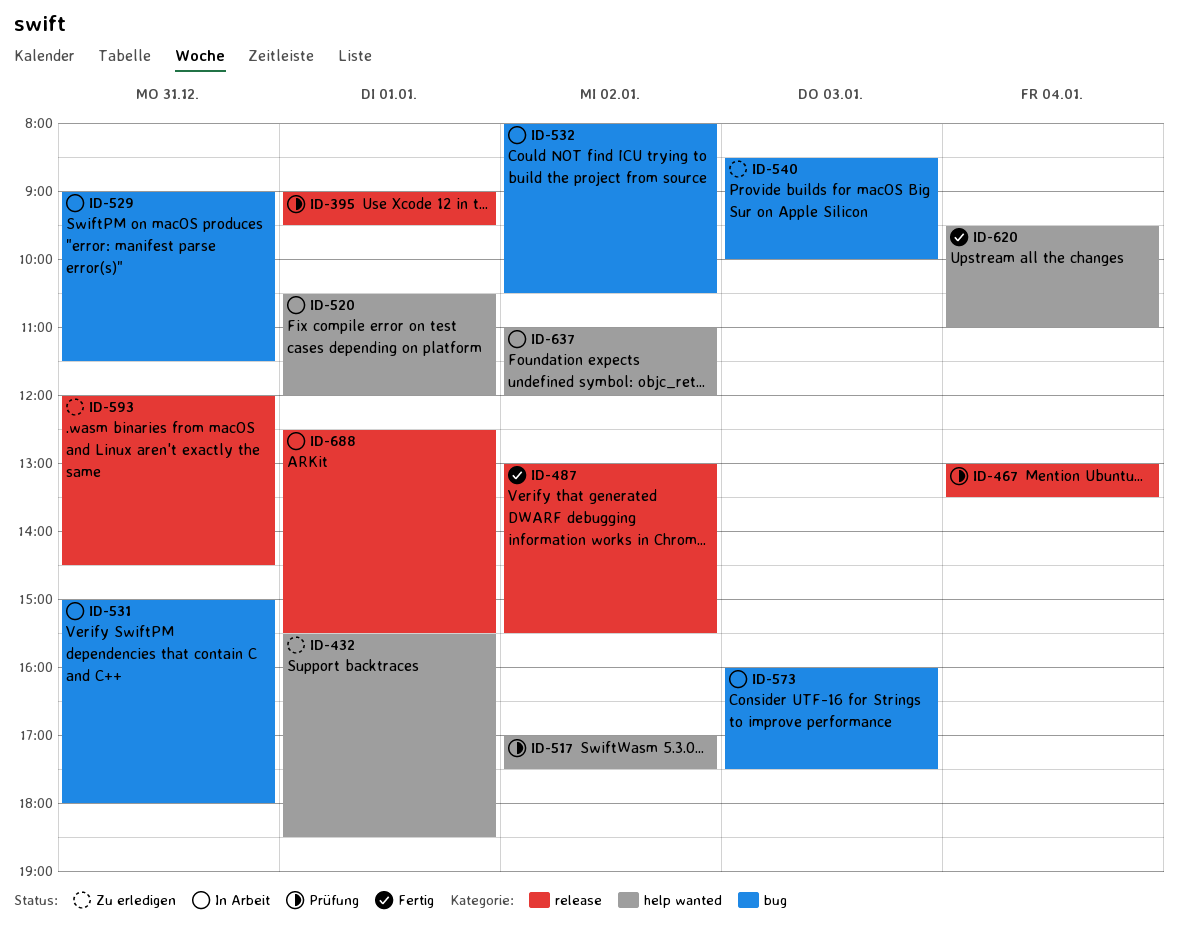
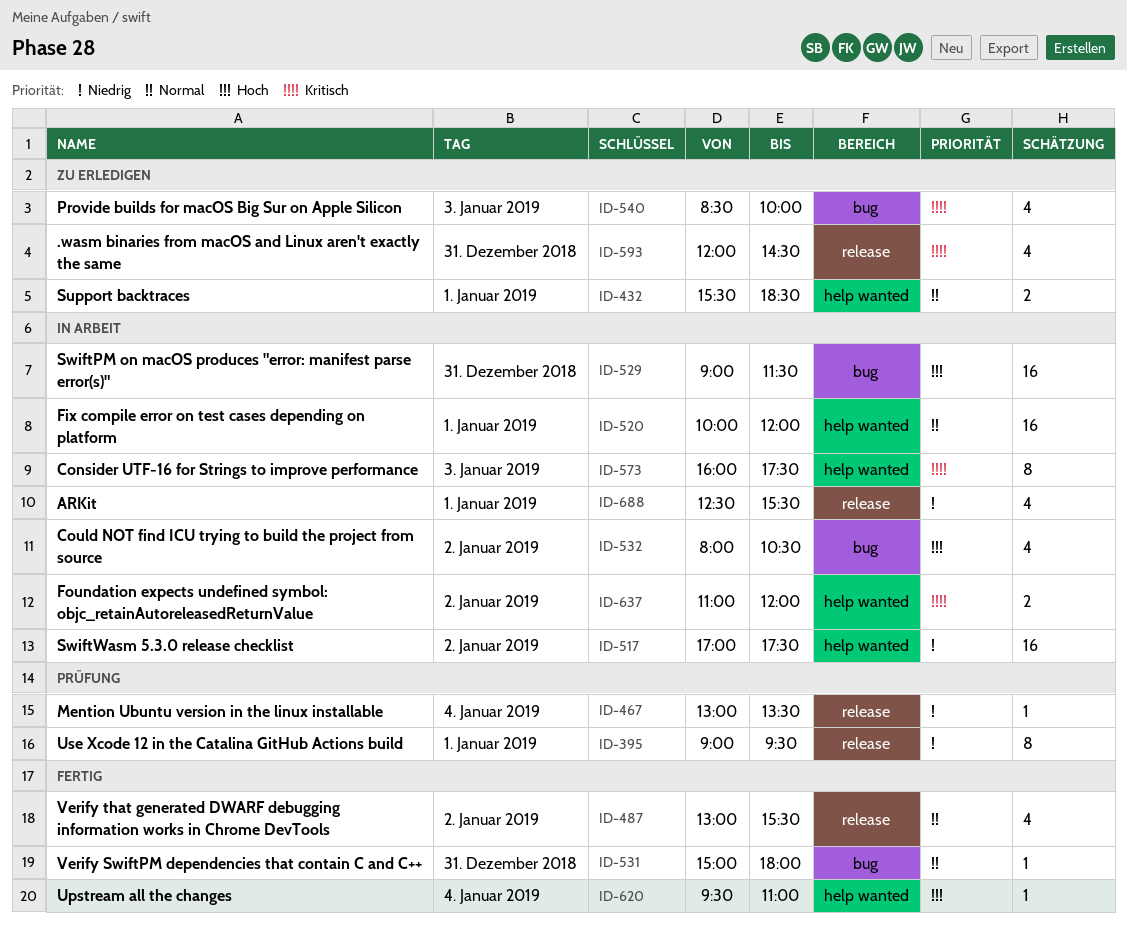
ID-517, status: Prüfung -> In Arbeit
ID-520, begins: 10:30 -> 10:00
ID-531, status: In Arbeit -> Fertig
ID-573, label: bug -> help wanted

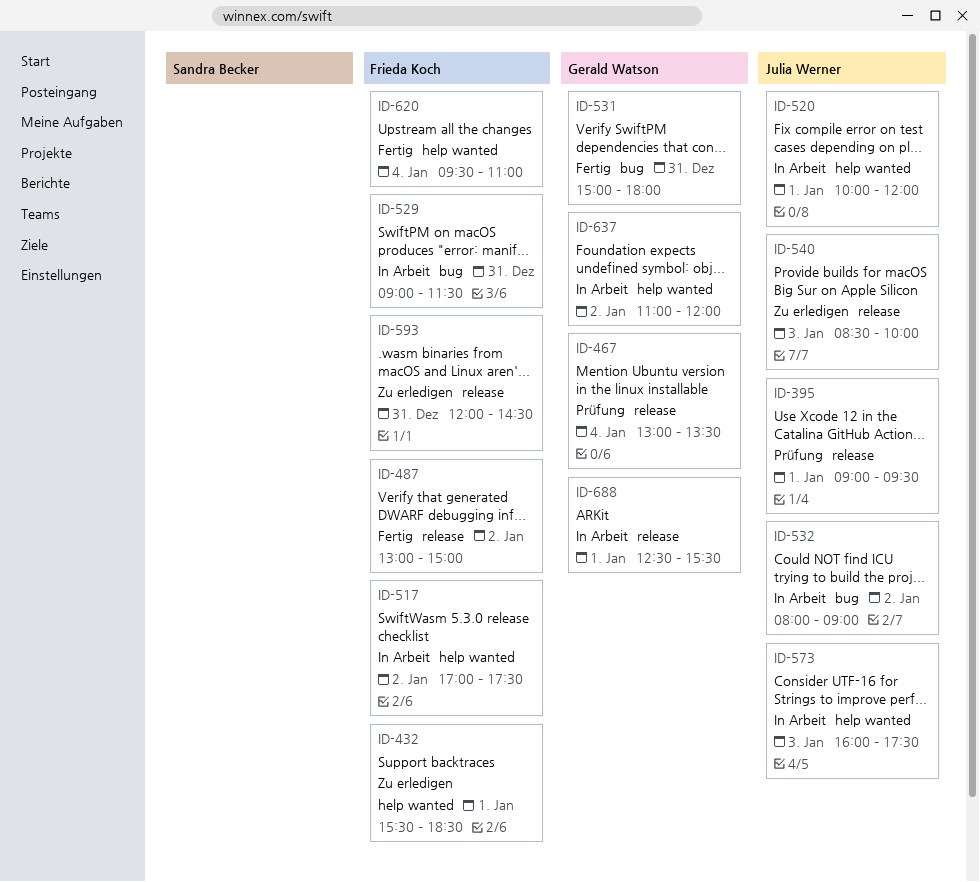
ID-487, ends: 15:30 -> 15:00
ID-532, ends: 10:30 -> 09:00
ID-540, label: bug -> release

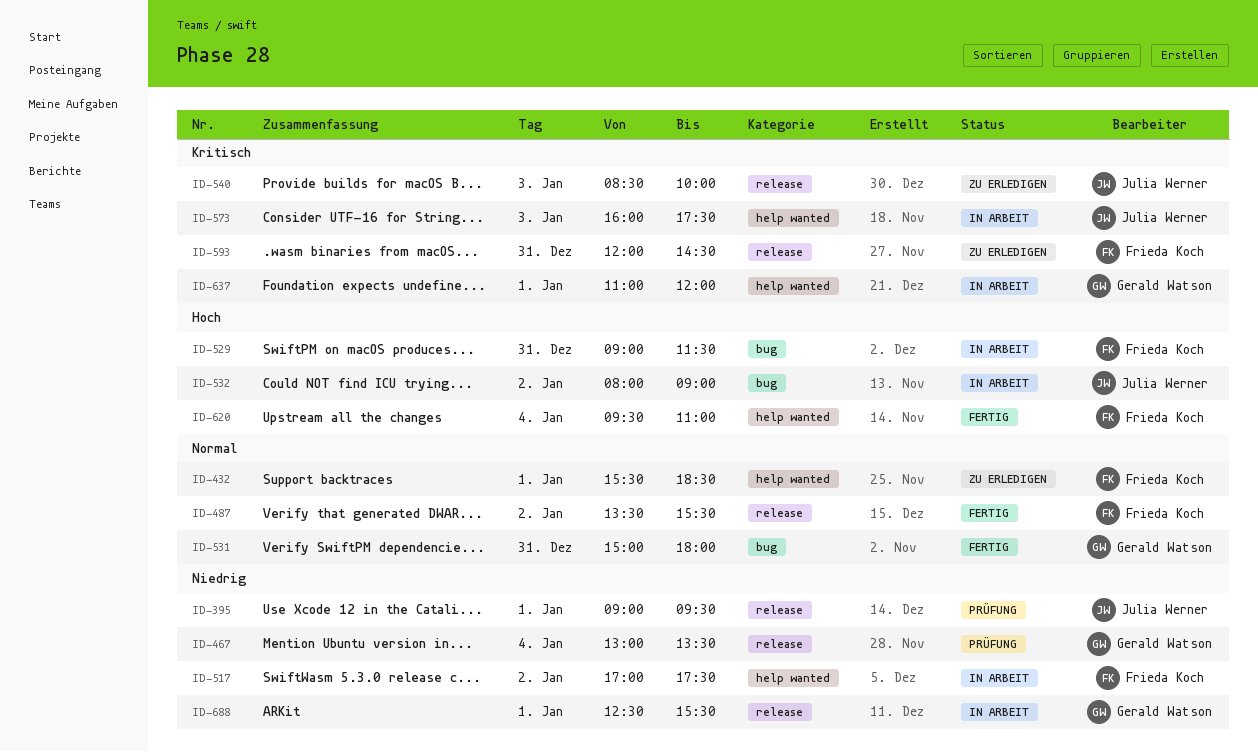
ID-487, begins: 13:00 -> 13:30
ID-487, ends: 15:00 -> 15:30
ID-520: present -> none
ID-637, day: Jan 2 -> Jan 1

